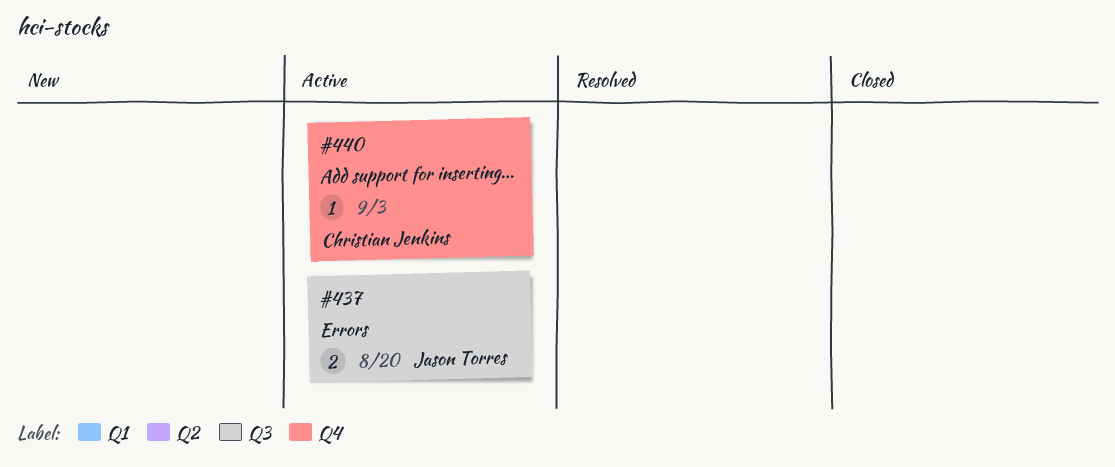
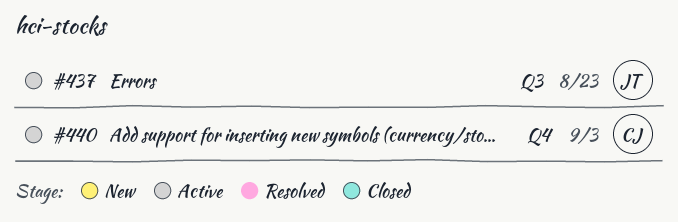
#437, due: Aug 20 -> Aug 23

